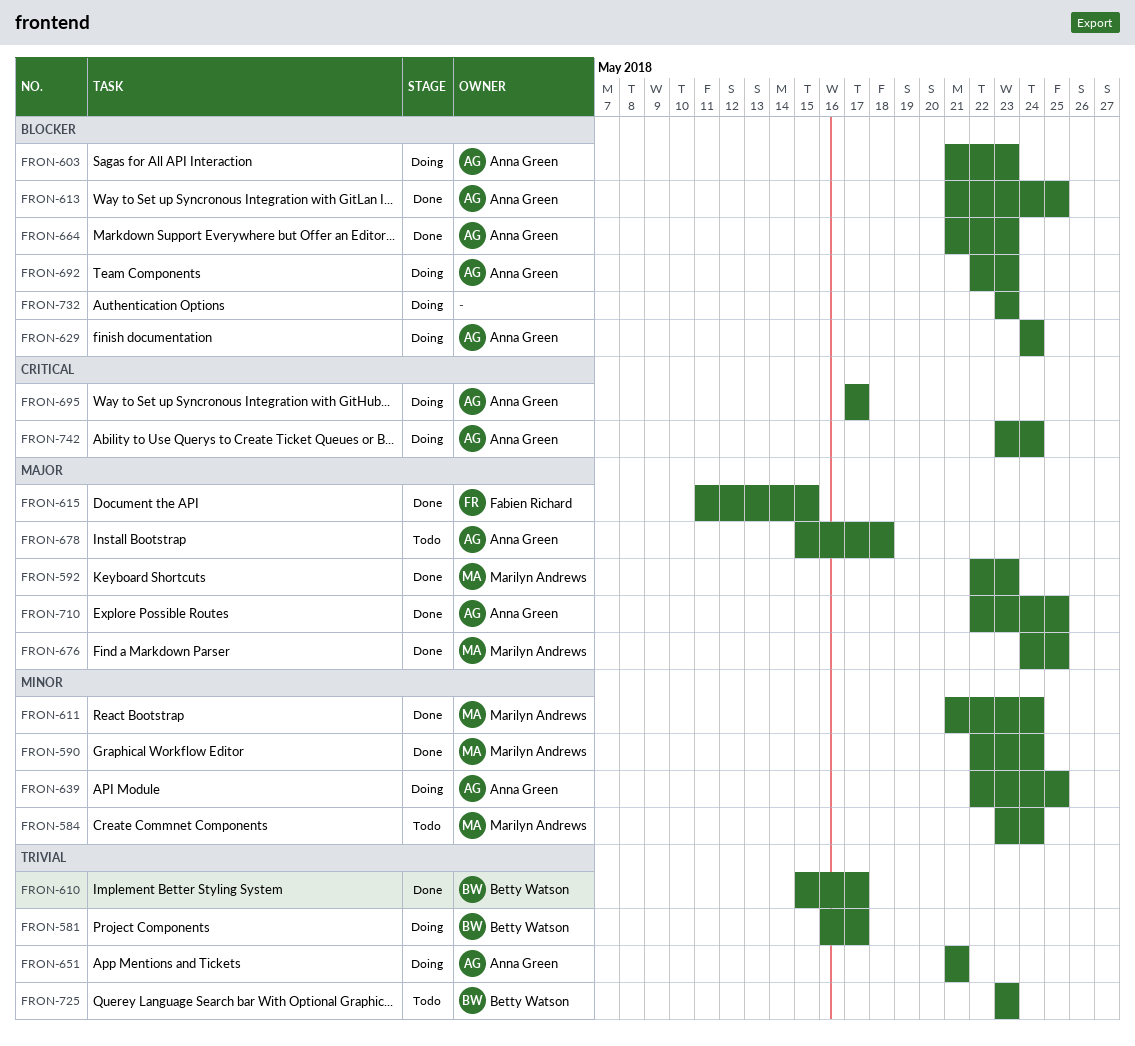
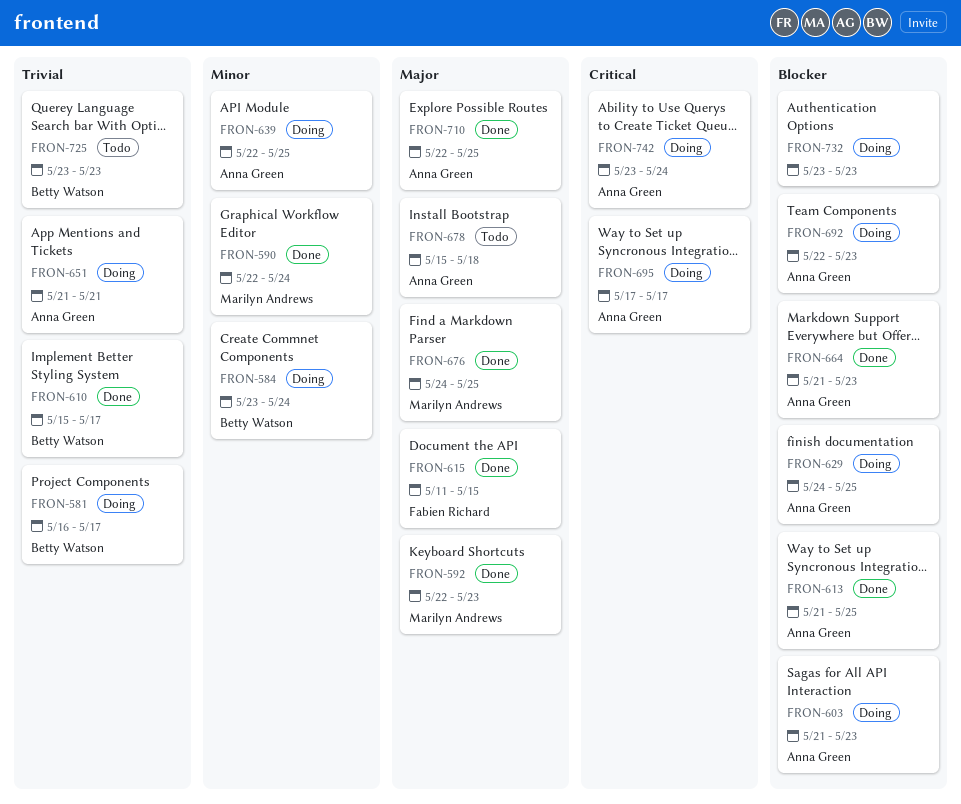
FRON-584, status: Todo -> Doing
FRON-584, owner: Marilyn Andrews -> Betty Watson
FRON-611: present -> none
FRON-629, due: May 24 -> May 25

